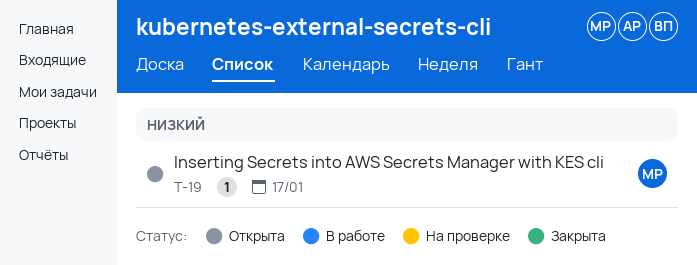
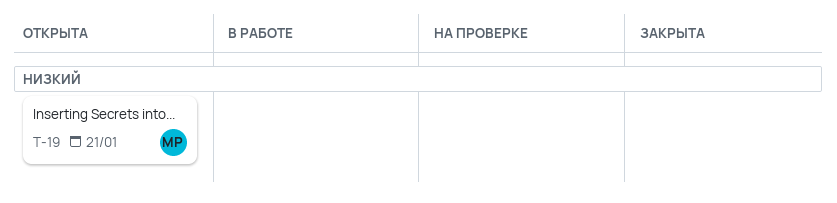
T-19, due: Jan 17 -> Jan 21

